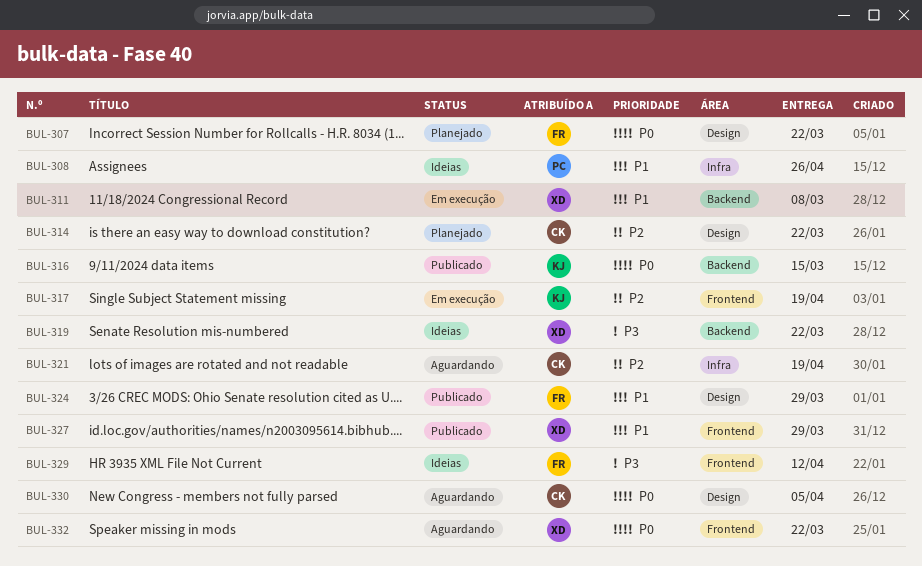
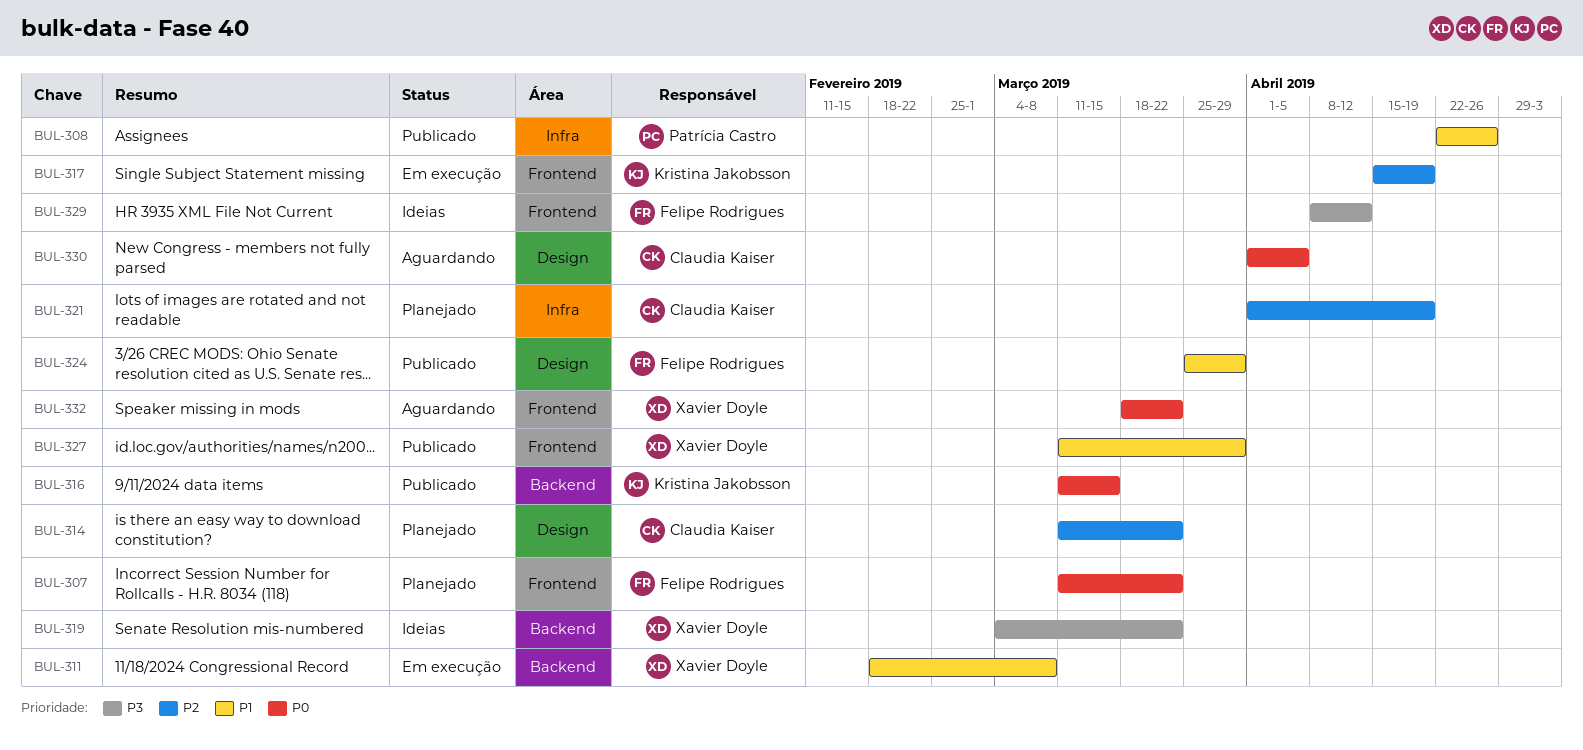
BUL-307, label: Design -> Frontend
BUL-308, status: Ideias -> Publicado
BUL-321, status: Aguardando -> Planejado

